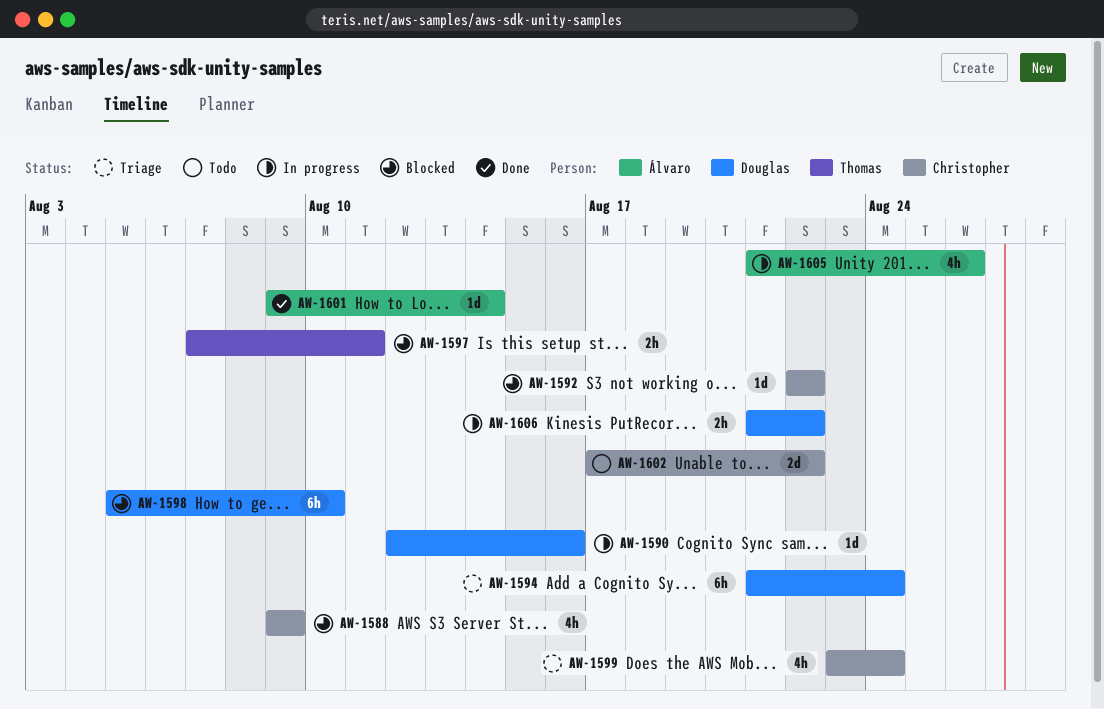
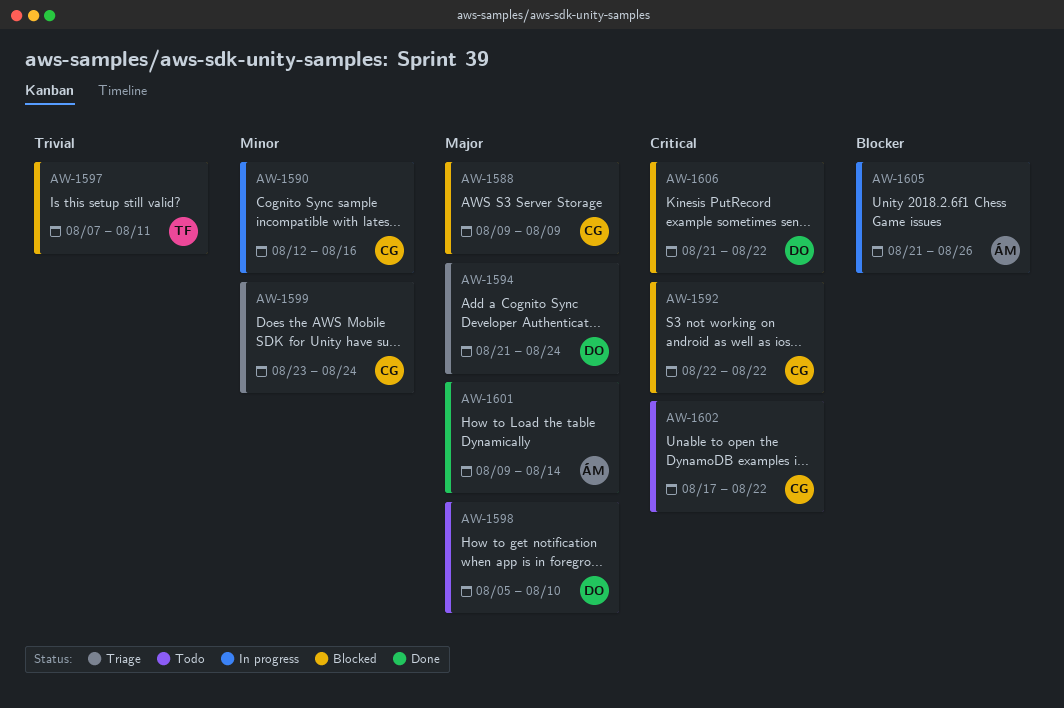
AW-1590, owner: Douglas -> Christopher
AW-1598, status: Blocked -> Todo
AW-1606, status: In progress -> Blocked

